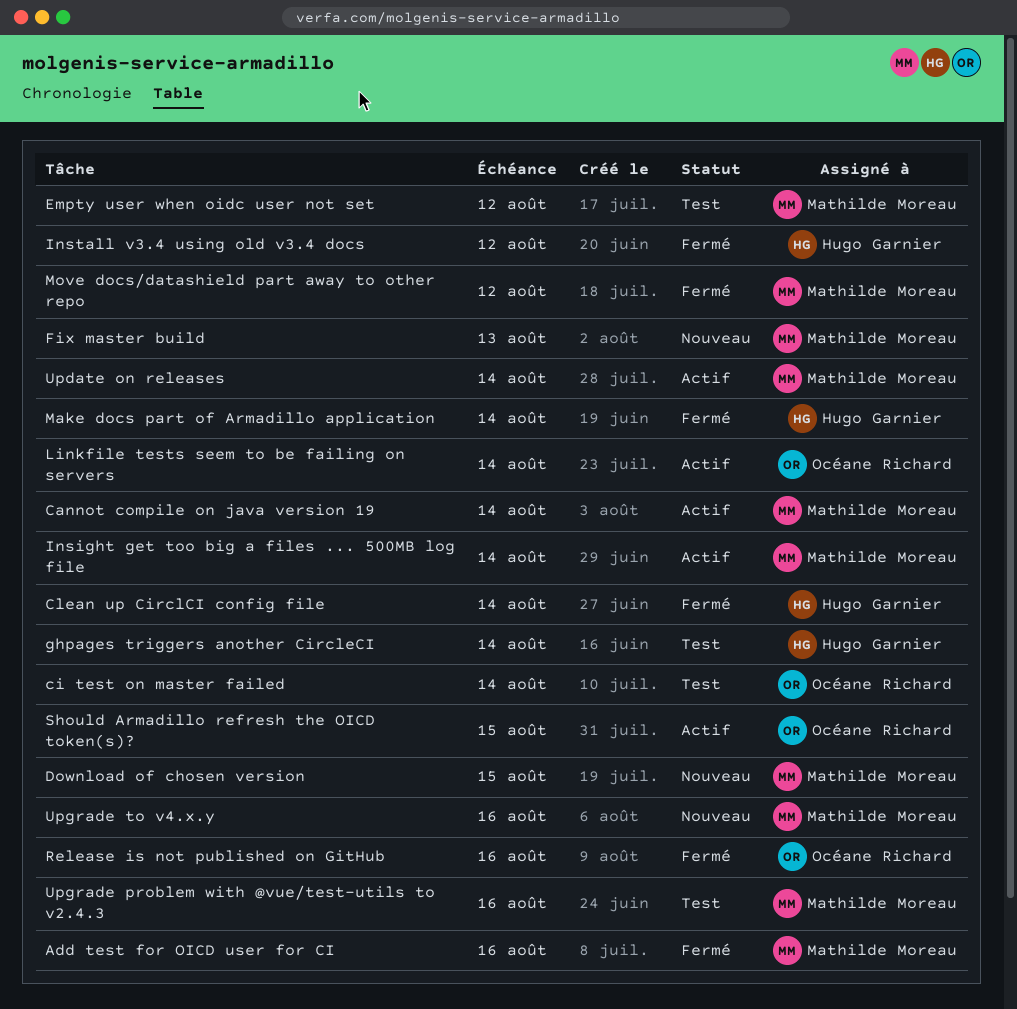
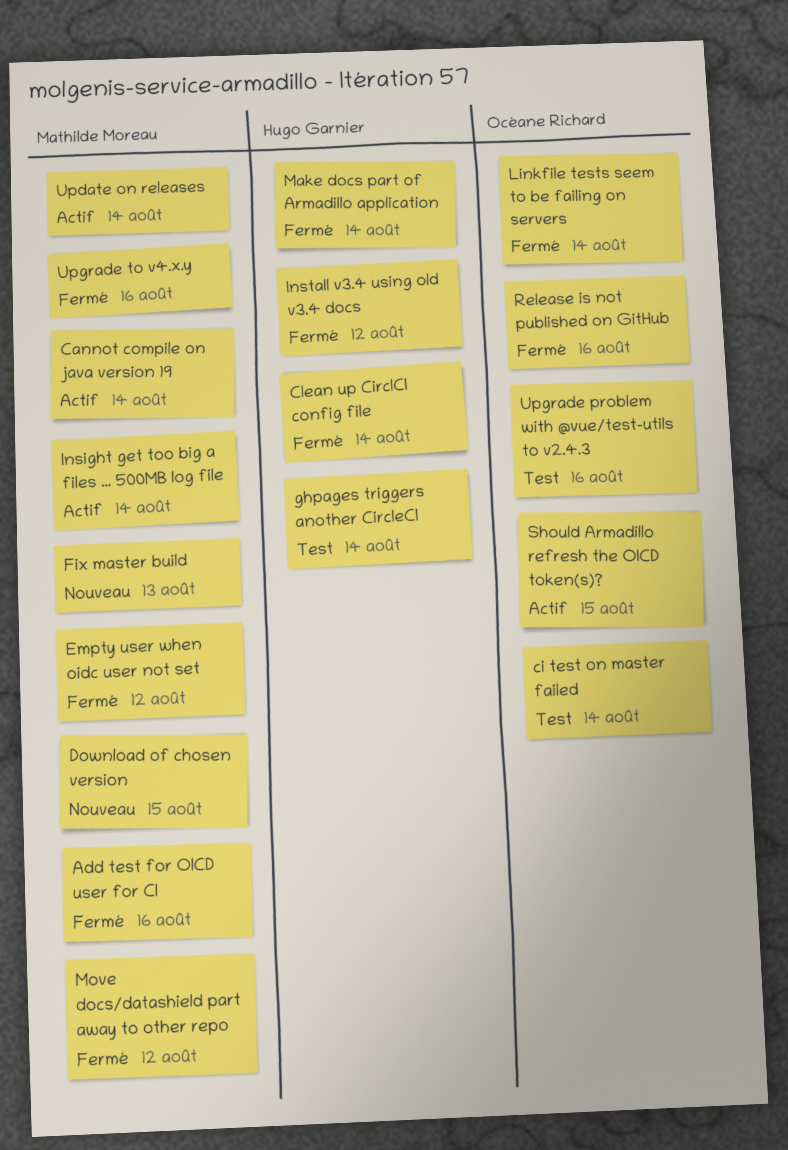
Empty user when oidc user not set, status: Test -> Fermé
Linkfile tests seem to be failing on servers, status: Actif -> Fermé
Upgrade problem with @vue/test-utils to v2.4.3, owner: Mathilde Moreau -> Océane Richard
Upgrade to v4.x.y, status: Nouveau -> Fermé

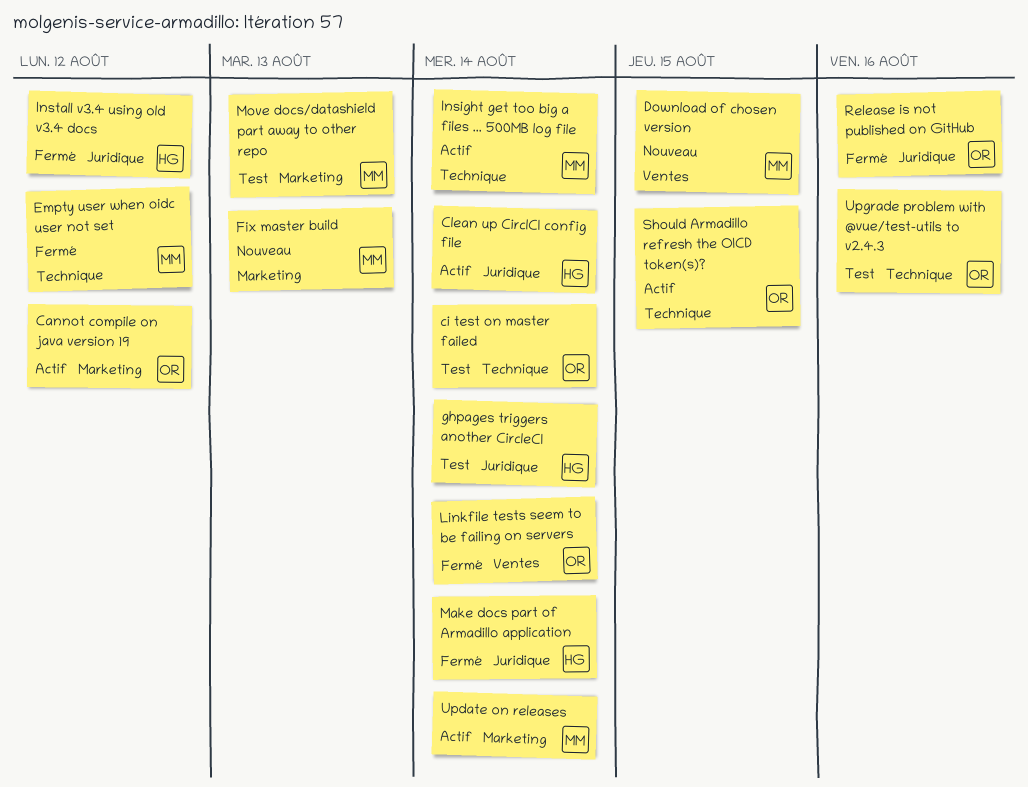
Add test for OICD user for CI: present -> none
Cannot compile on java version 19, owner: Mathilde Moreau -> Océane Richard
Cannot compile on java version 19, due: Aug 14 -> Aug 12
Clean up CirclCI config file, status: Fermé -> Actif
Move docs/datashield part away to other repo, status: Fermé -> Test
Move docs/datashield part away to other repo, due: Aug 12 -> Aug 13
Upgrade to v4.x.y: present -> none

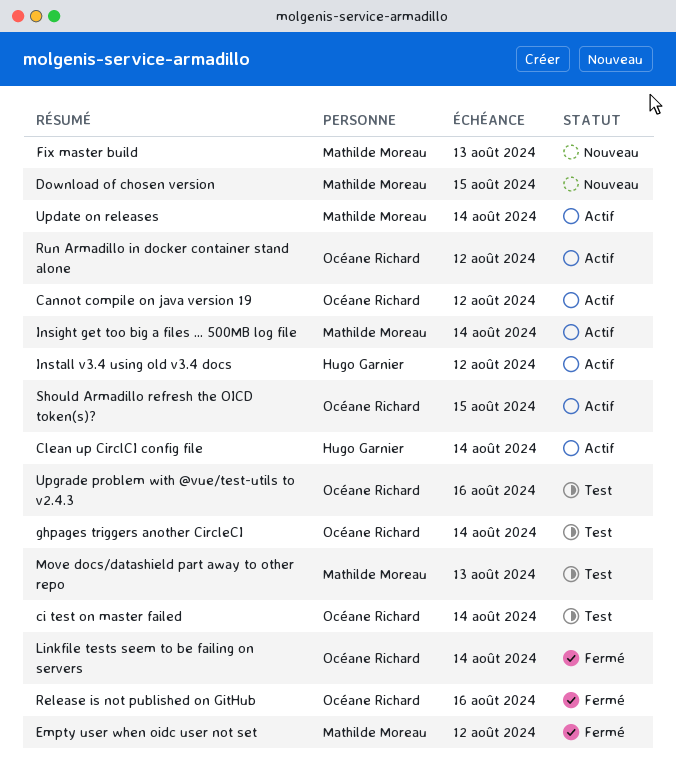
ghpages triggers another CircleCI, owner: Hugo Garnier -> Océane Richard
Install v3.4 using old v3.4 docs, status: Fermé -> Actif
Make docs part of Armadillo application: present -> none
Run Armadillo in docker container stand alone: none -> present

